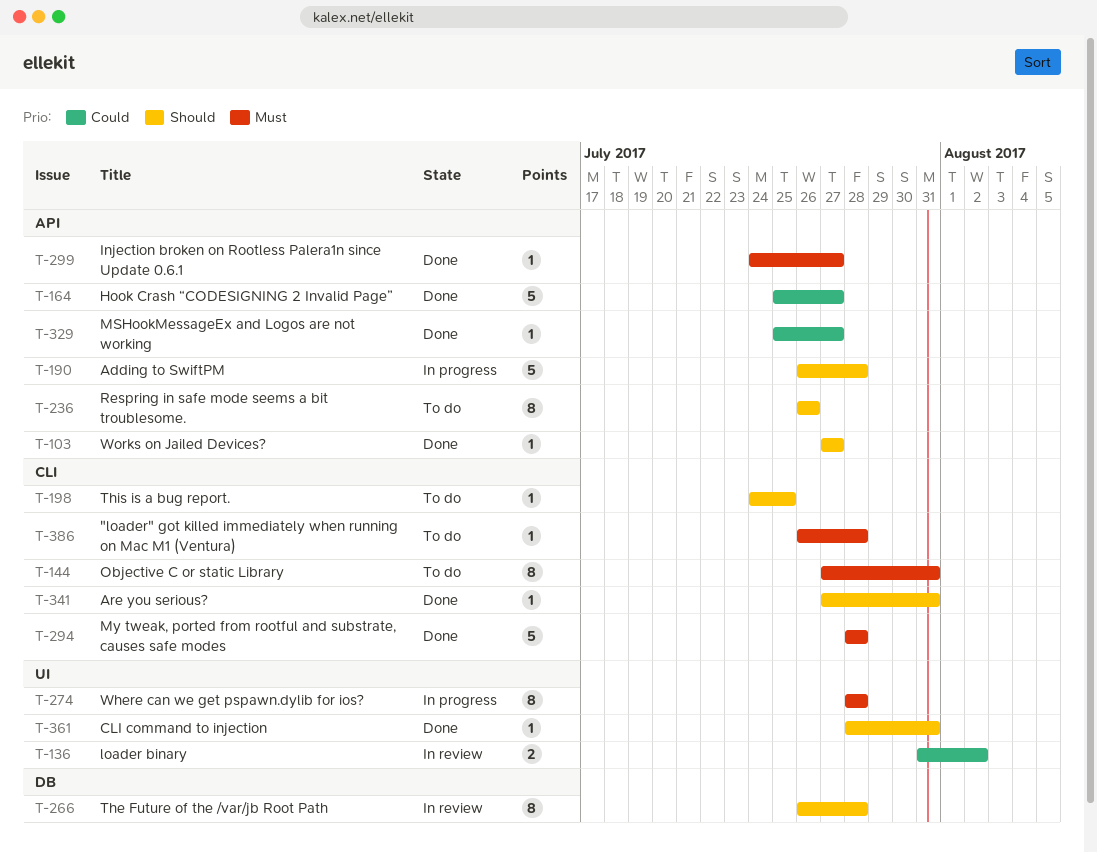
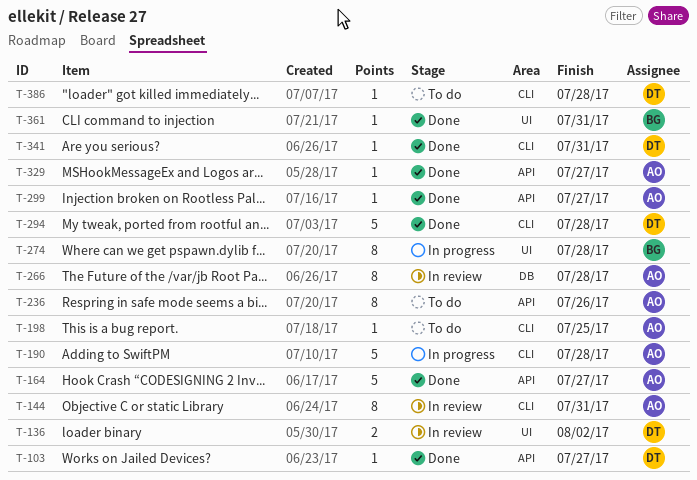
T-144, status: To do -> In review
T-190, label: API -> CLI

